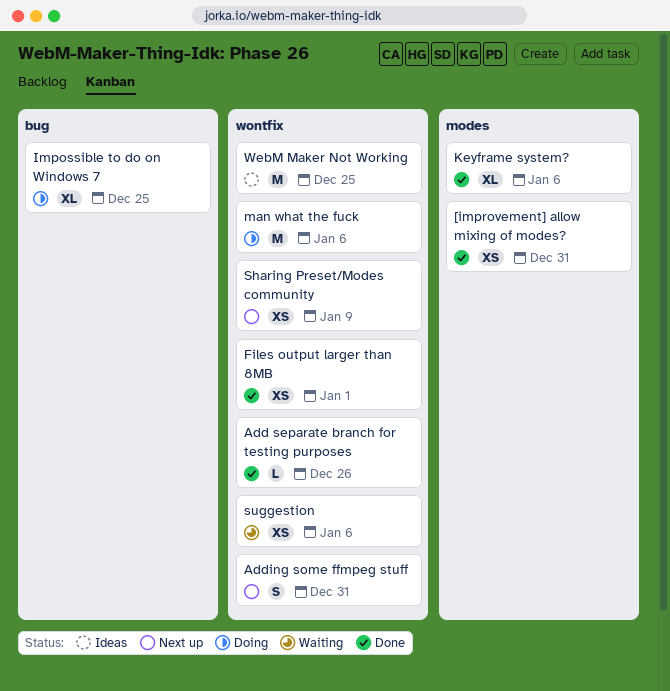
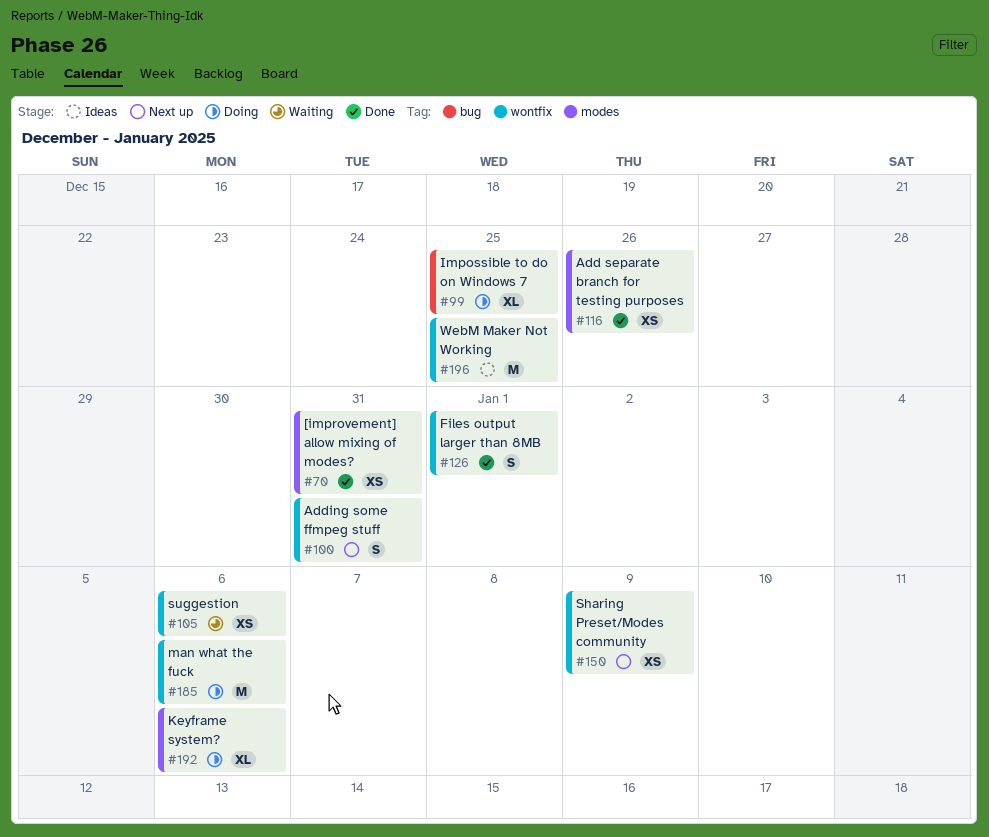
Add separate branch for testing purposes, label: wontfix -> modes
Add separate branch for testing purposes, estimate: L -> XS
Files output larger than 8MB, estimate: XS -> S
Keyframe system?, status: Done -> Doing

